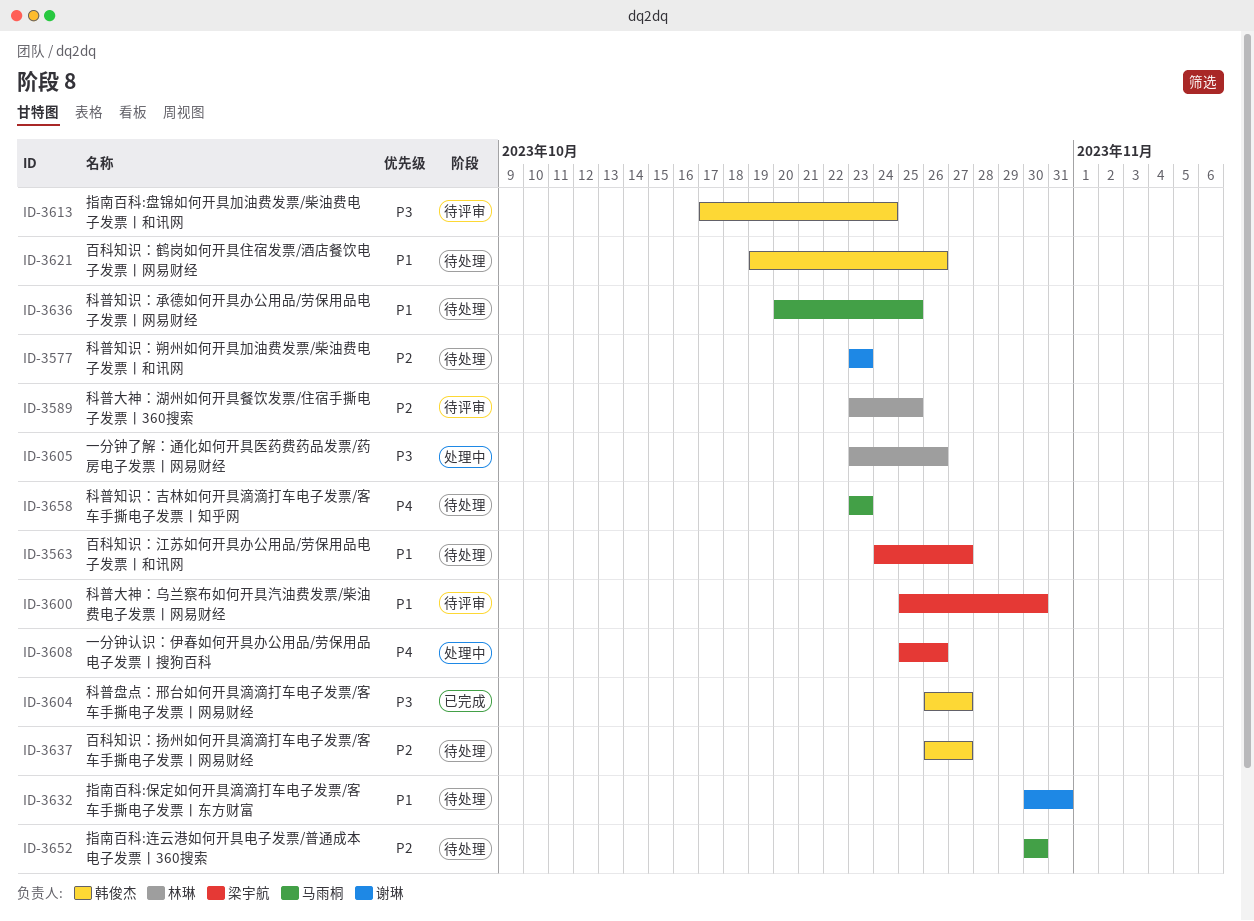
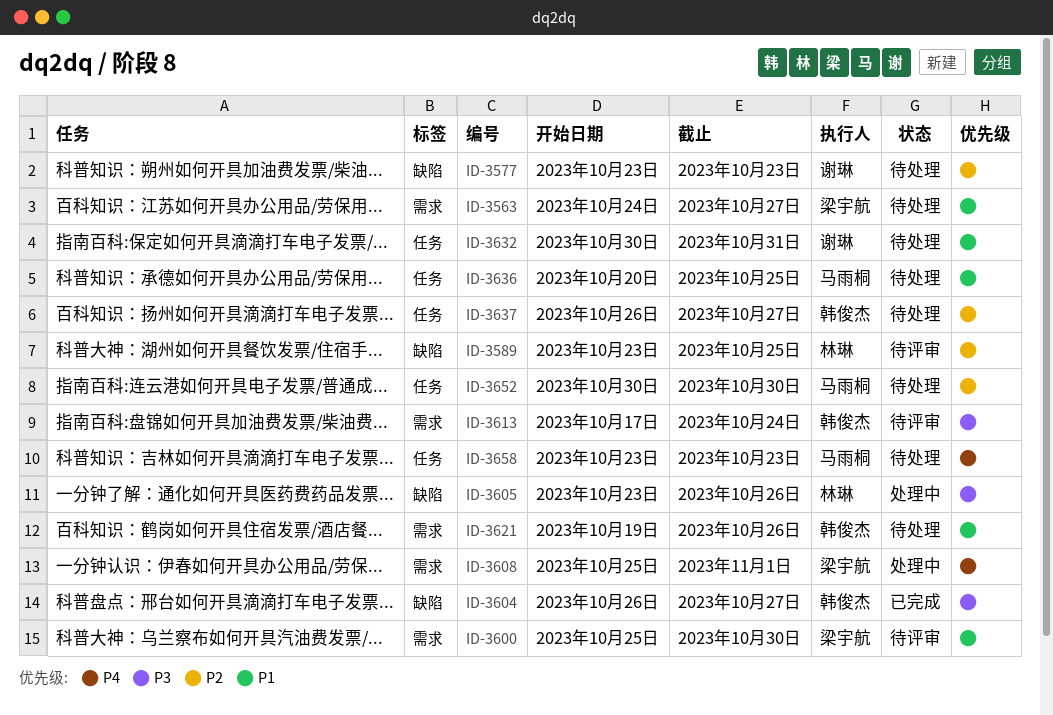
ID-3608, due: Oct 26 -> Nov 1

